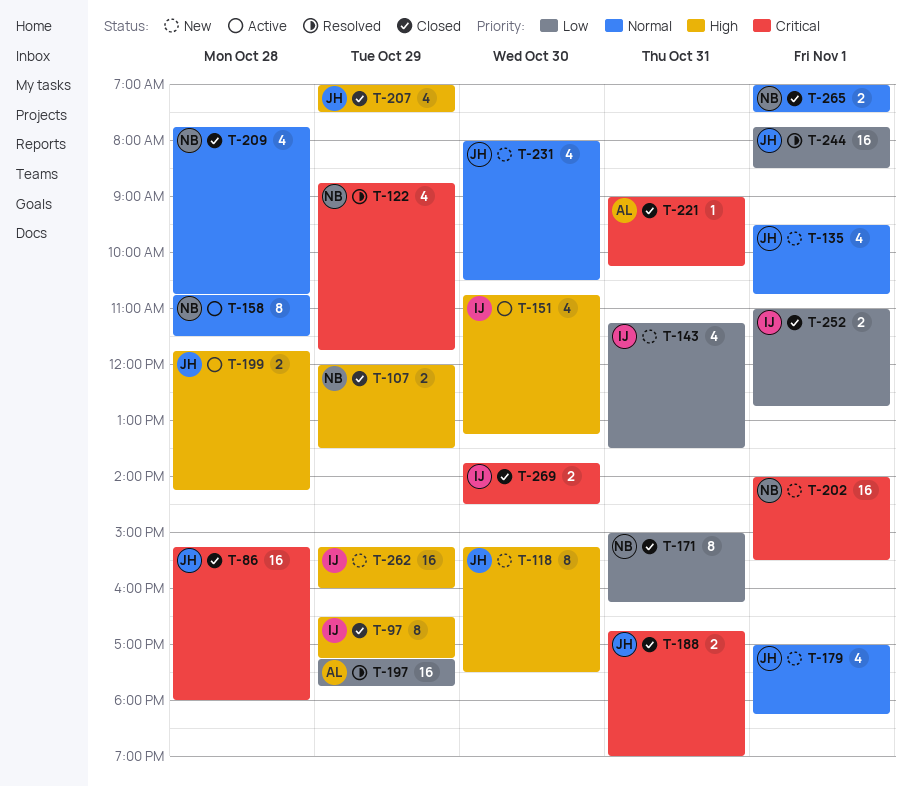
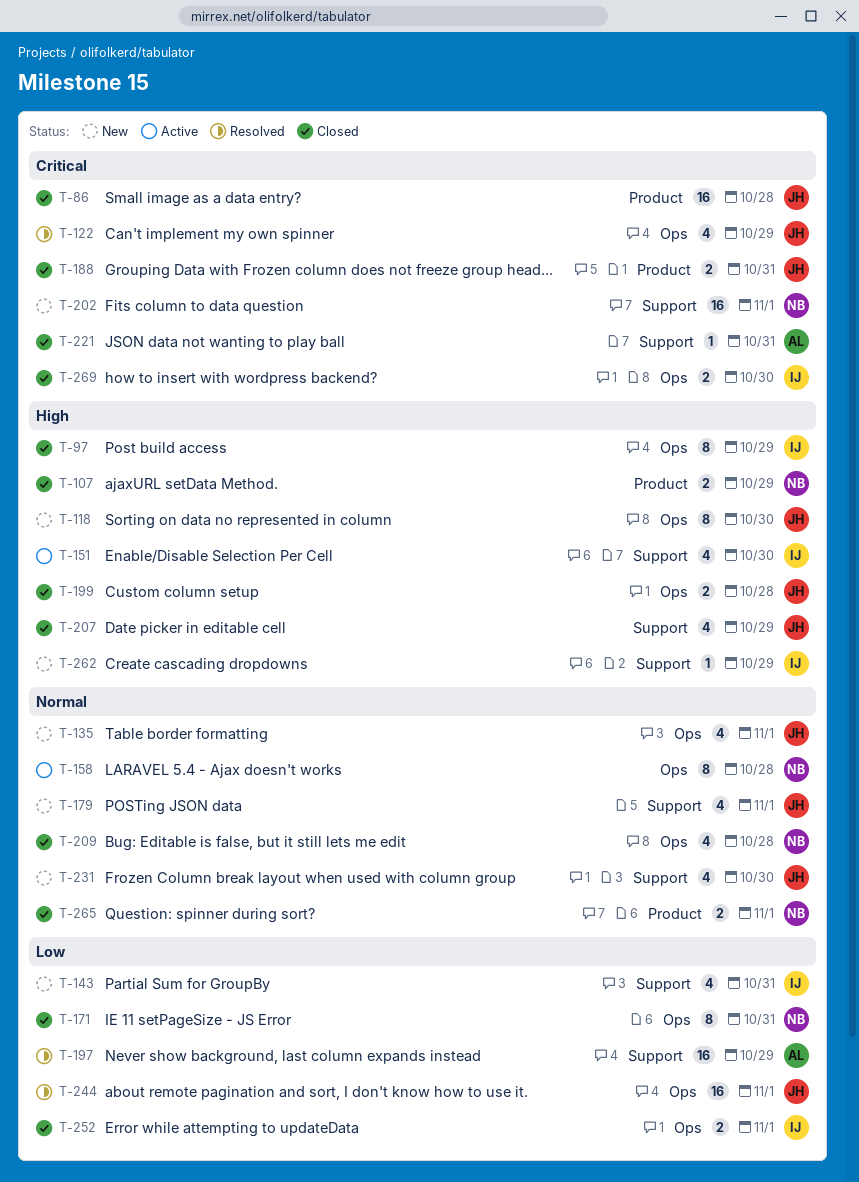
T-122, owner: NB -> JH
T-199, status: Active -> Closed
T-262, estimate: 16 -> 1

